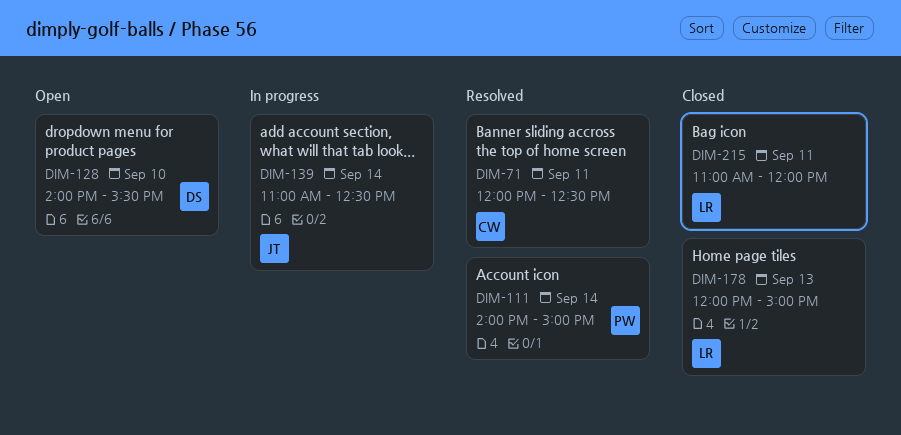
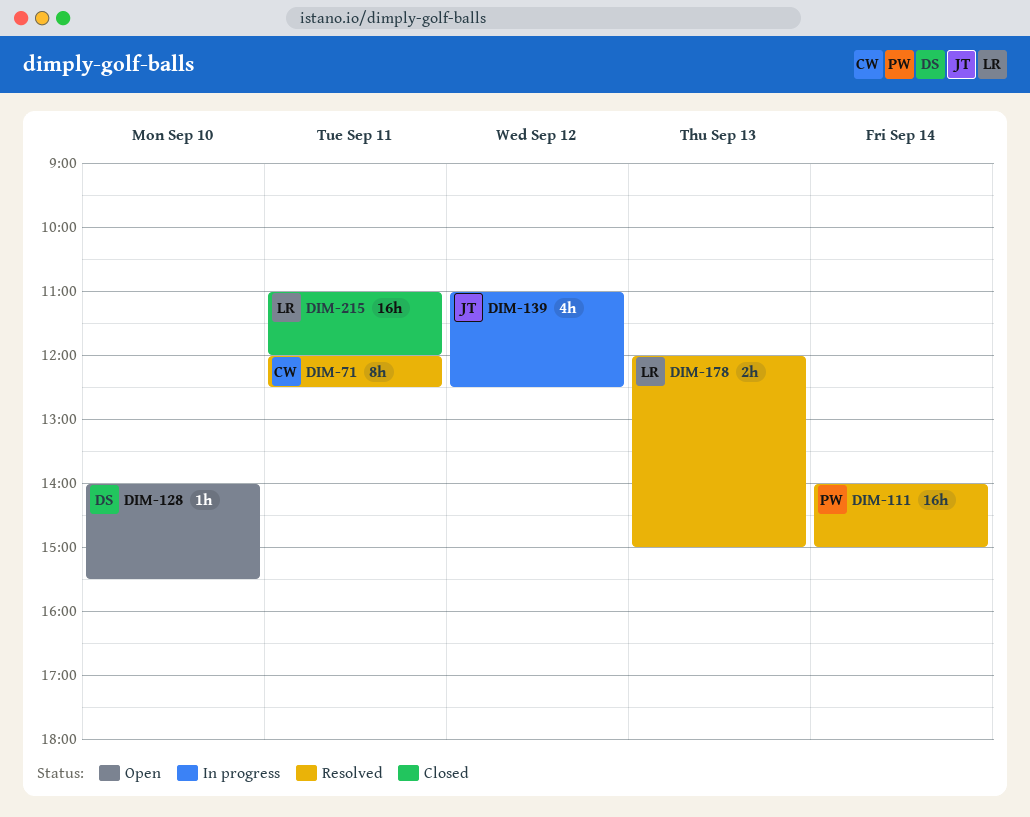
DIM-139, day: Sep 14 -> Sep 12
DIM-178, status: Closed -> Resolved

